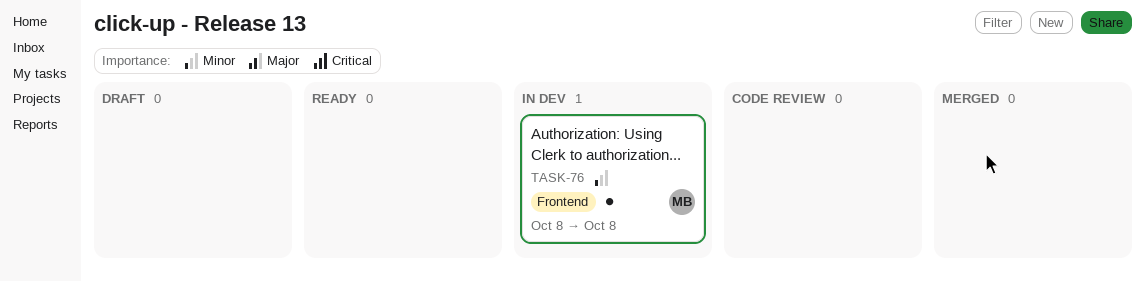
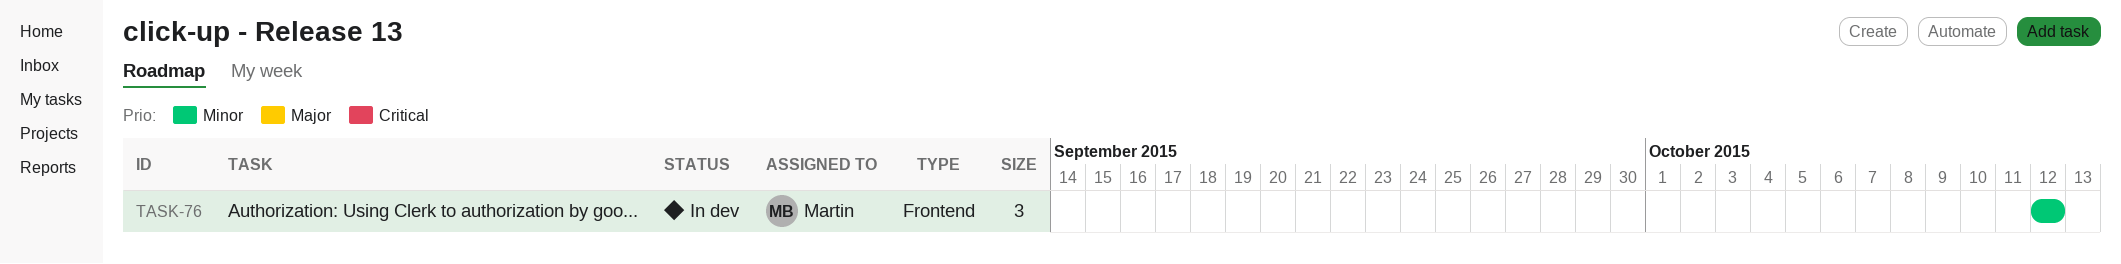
TASK-76, estimate: 1 -> 3
TASK-76, start: Oct 8 -> Oct 12
TASK-76, due: Oct 8 -> Oct 12

